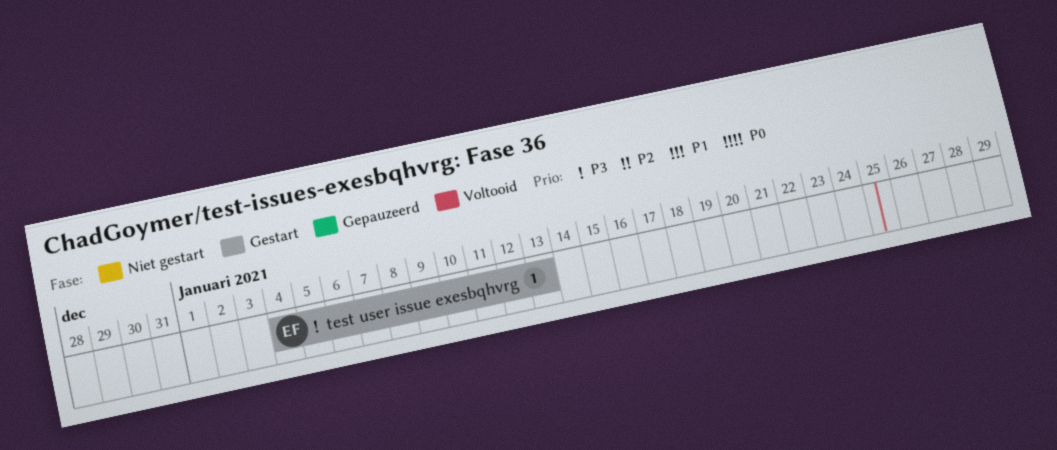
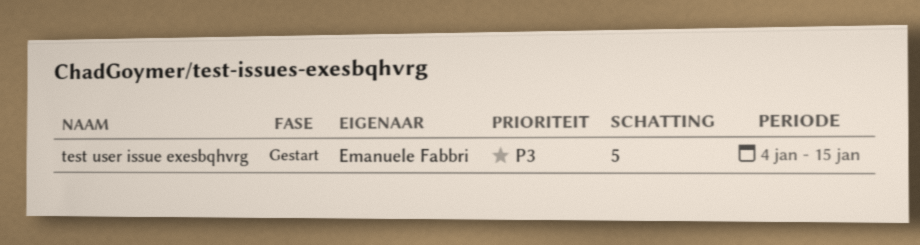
test user issue exesbqhvrg, estimate: 1 -> 5
test user issue exesbqhvrg, due: Jan 13 -> Jan 15

